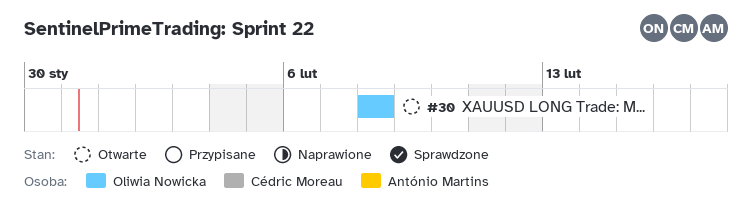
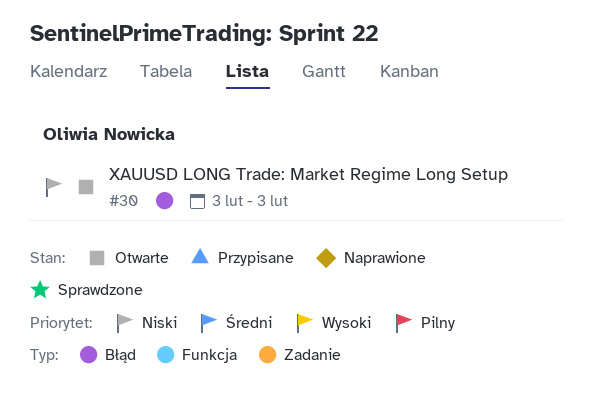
#30, start: Feb 8 -> Feb 3
#30, due: Feb 8 -> Feb 3

